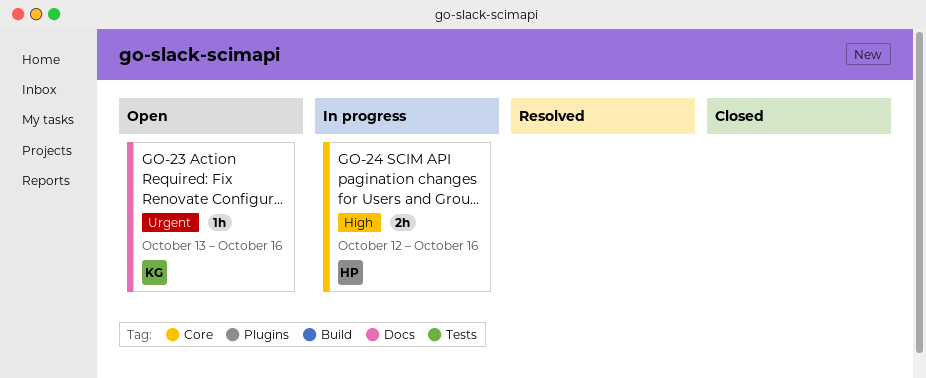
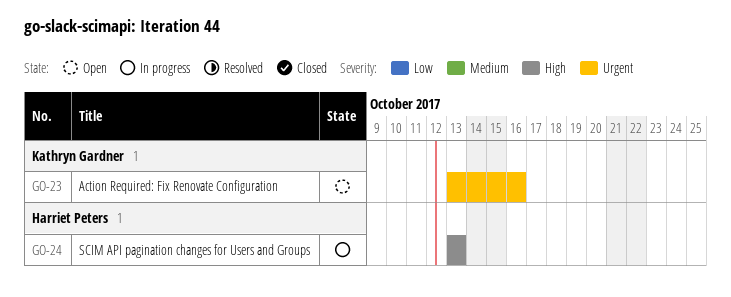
GO-24, start: Oct 12 -> Oct 13
GO-24, due: Oct 16 -> Oct 13

